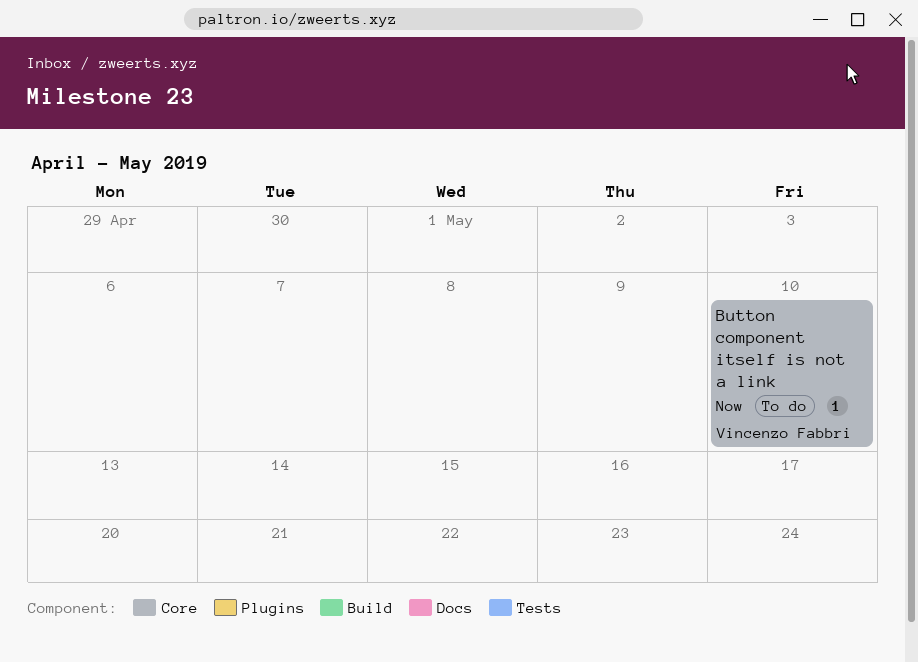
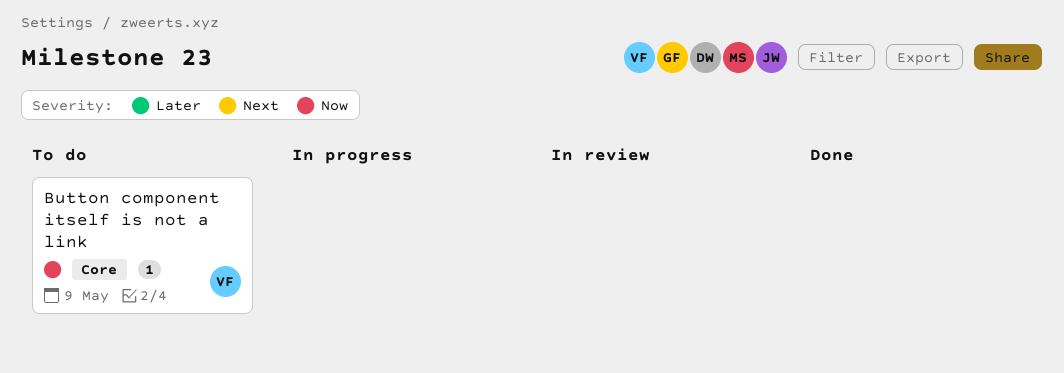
Button component itself is not a link, due: May 10 -> May 9

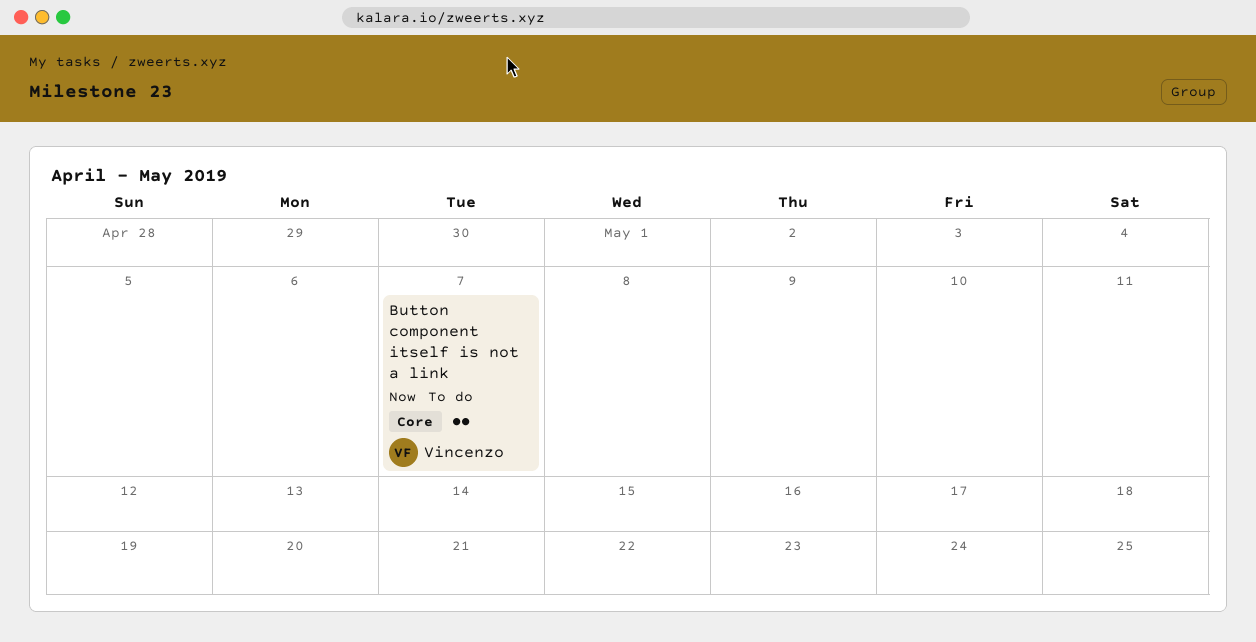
Button component itself is not a link, estimate: 1 -> 2
Button component itself is not a link, due: May 9 -> May 7

